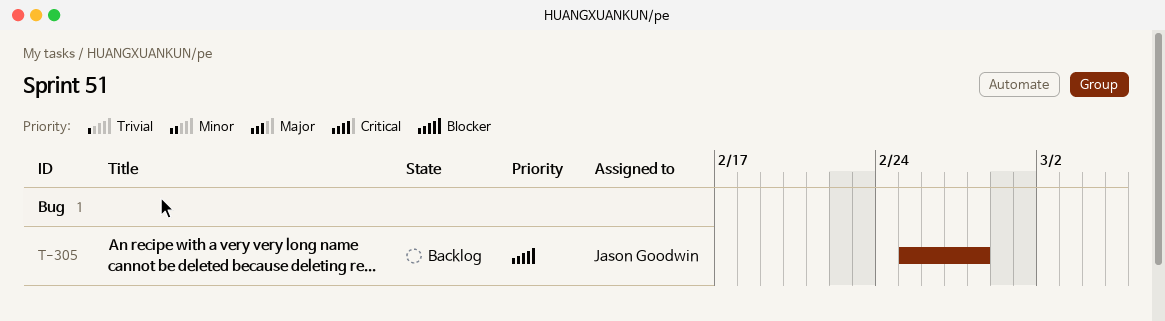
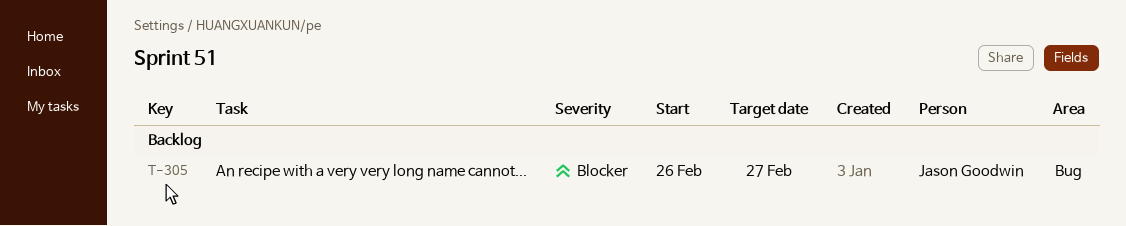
T-305, start: Feb 25 -> Feb 26
T-305, due: Feb 28 -> Feb 27

